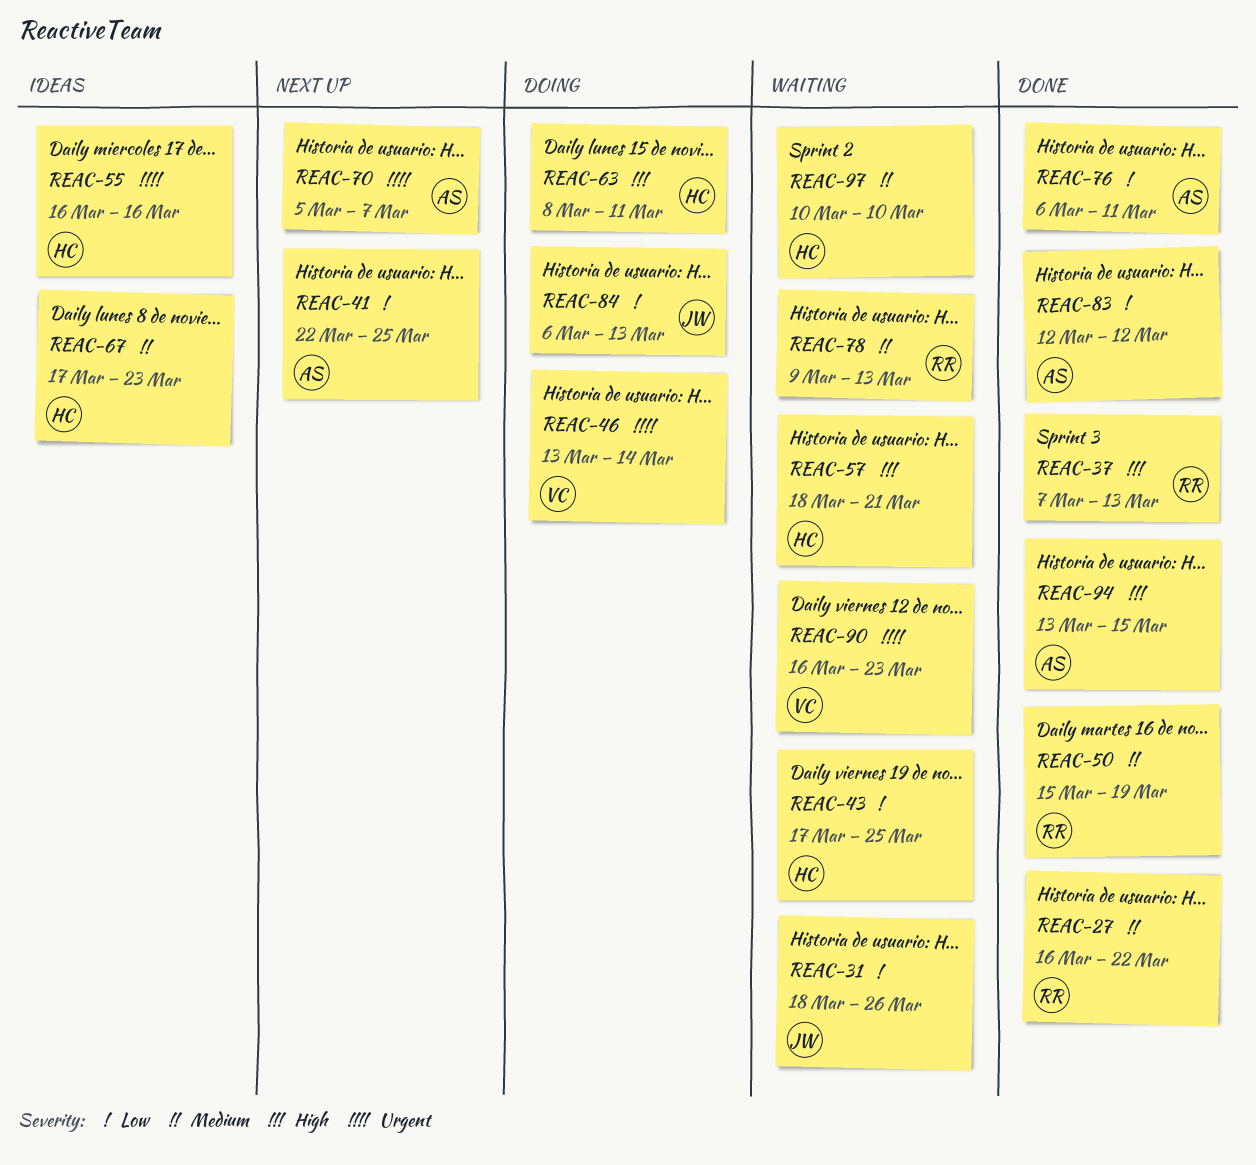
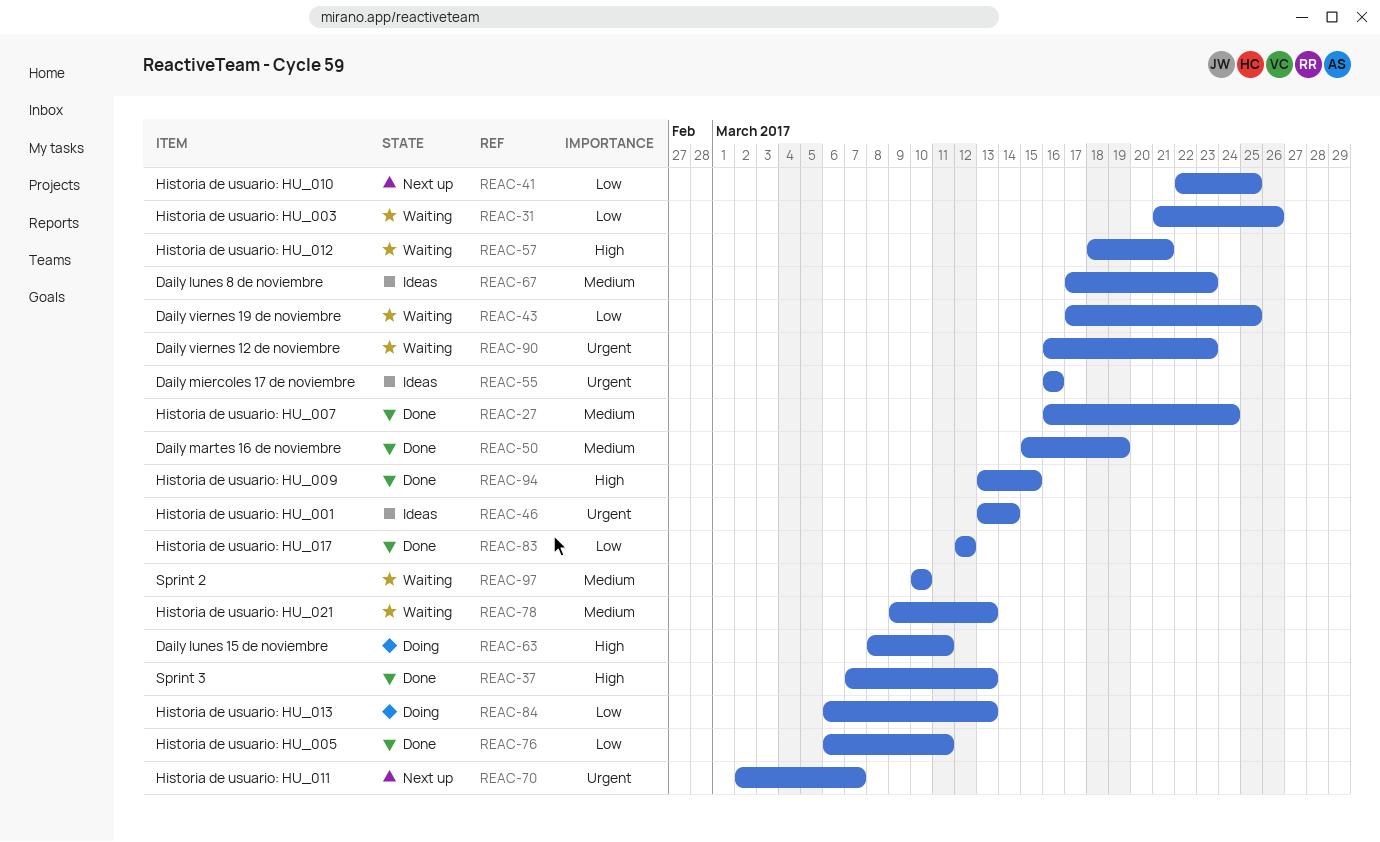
REAC-27, due: Mar 22 -> Mar 24
REAC-31, start: Mar 18 -> Mar 21
REAC-46, status: Doing -> Ideas
REAC-70, start: Mar 5 -> Mar 2

